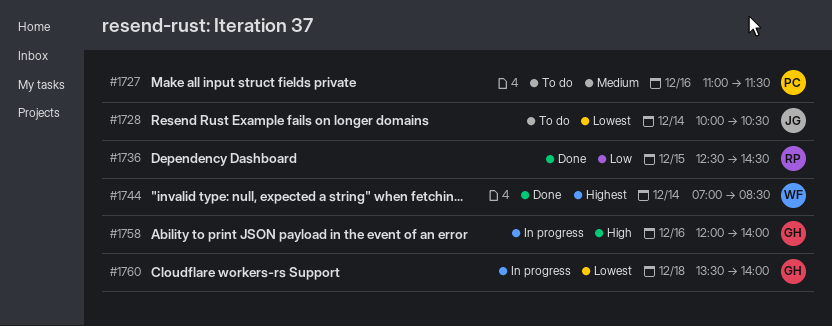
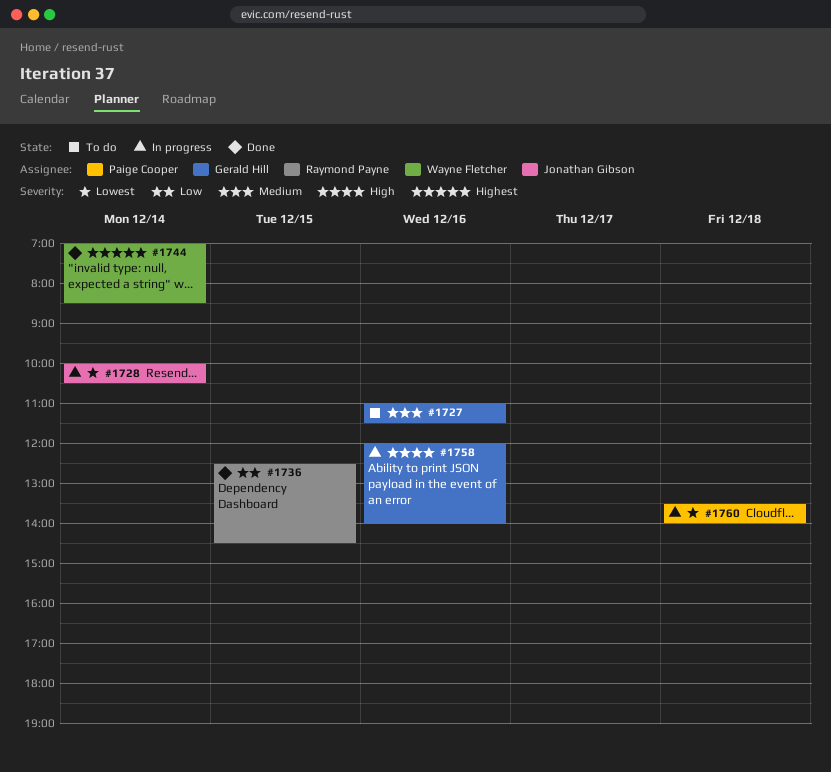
#1727, owner: Paige Cooper -> Gerald Hill
#1728, status: To do -> In progress
#1760, owner: Gerald Hill -> Paige Cooper

